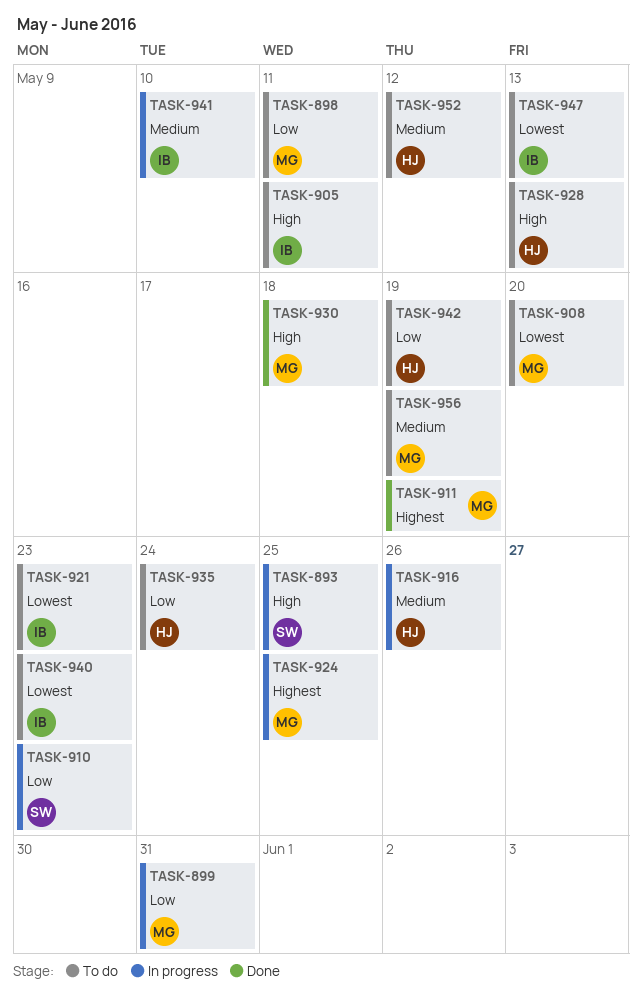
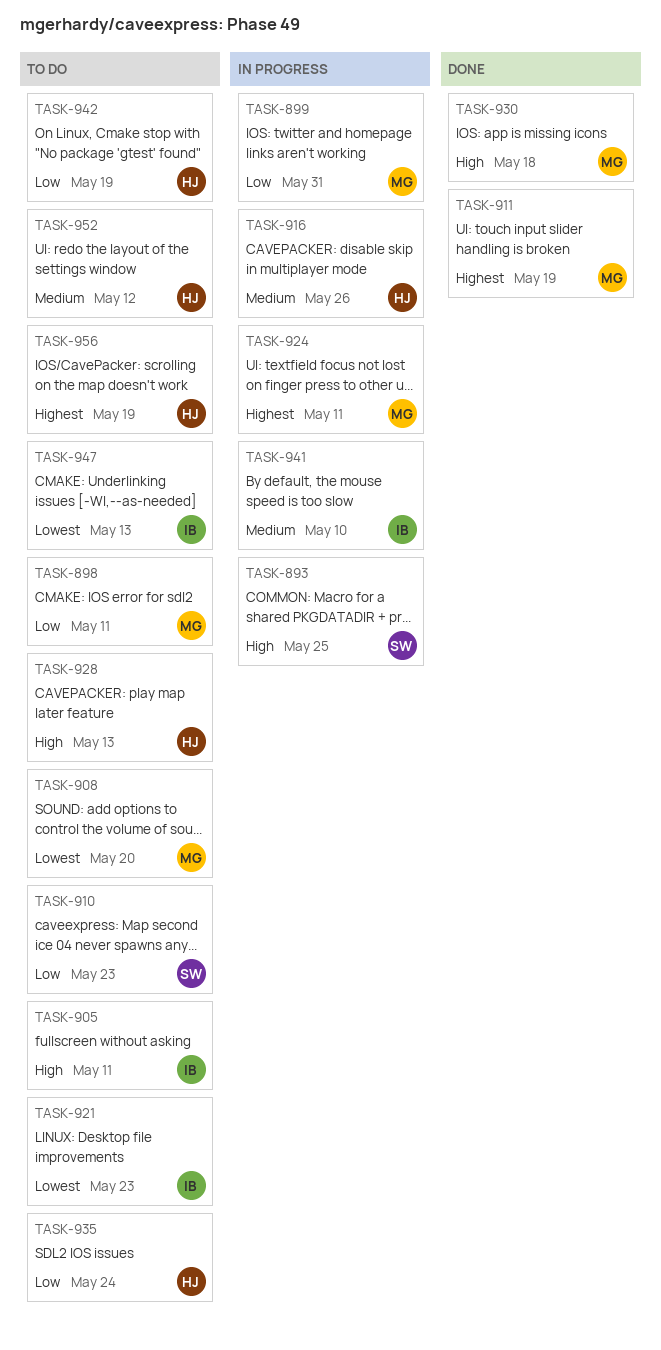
TASK-910, status: In progress -> To do
TASK-924, due: May 25 -> May 11
TASK-940: present -> none
TASK-956, owner: MG -> HJ
TASK-956, priority: Medium -> Highest

